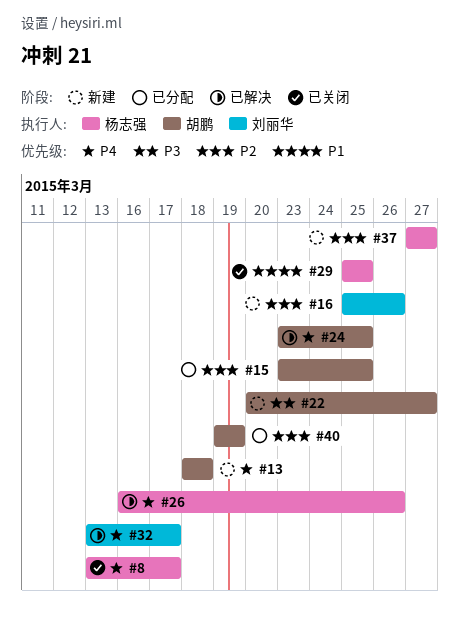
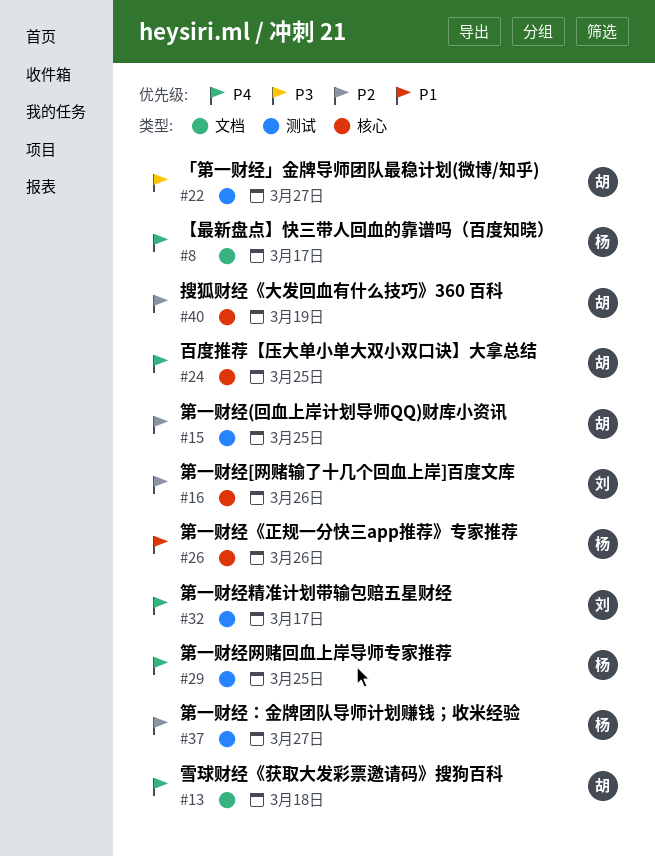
#26, priority: P4 -> P1
#29, priority: P1 -> P4

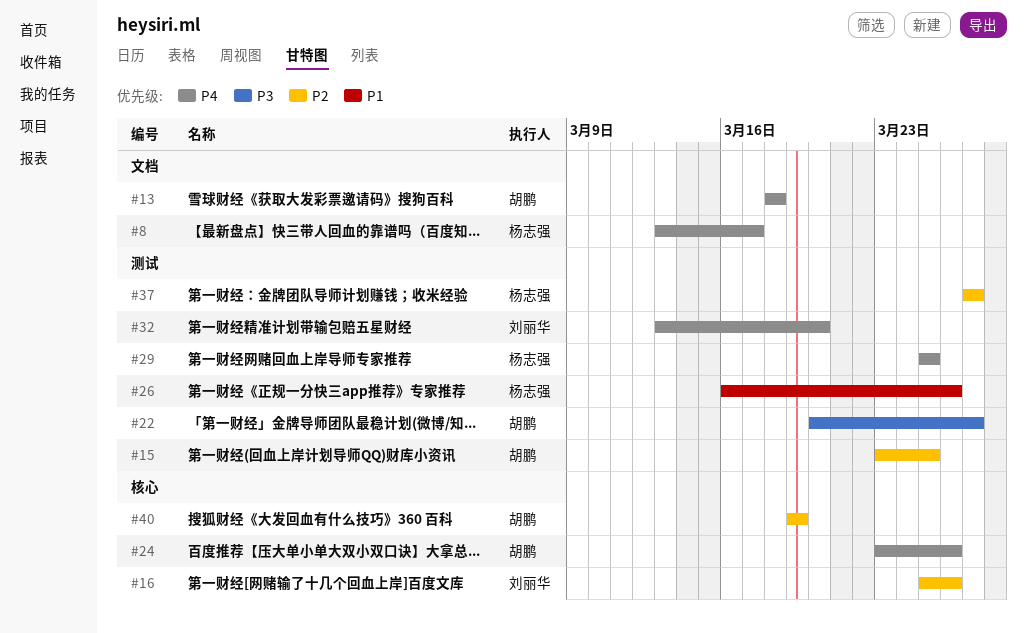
#24, due: Mar 25 -> Mar 26
#26, label: 核心 -> 测试
#32, due: Mar 17 -> Mar 20

